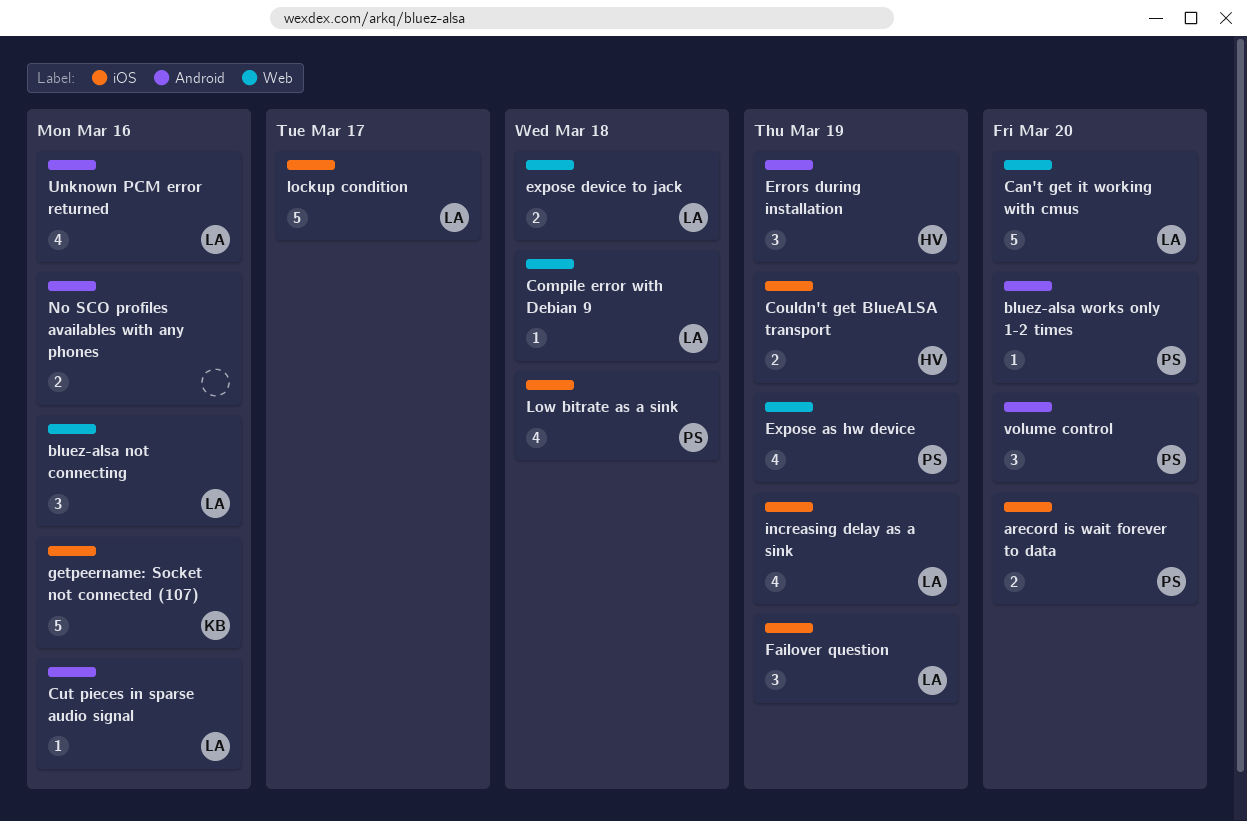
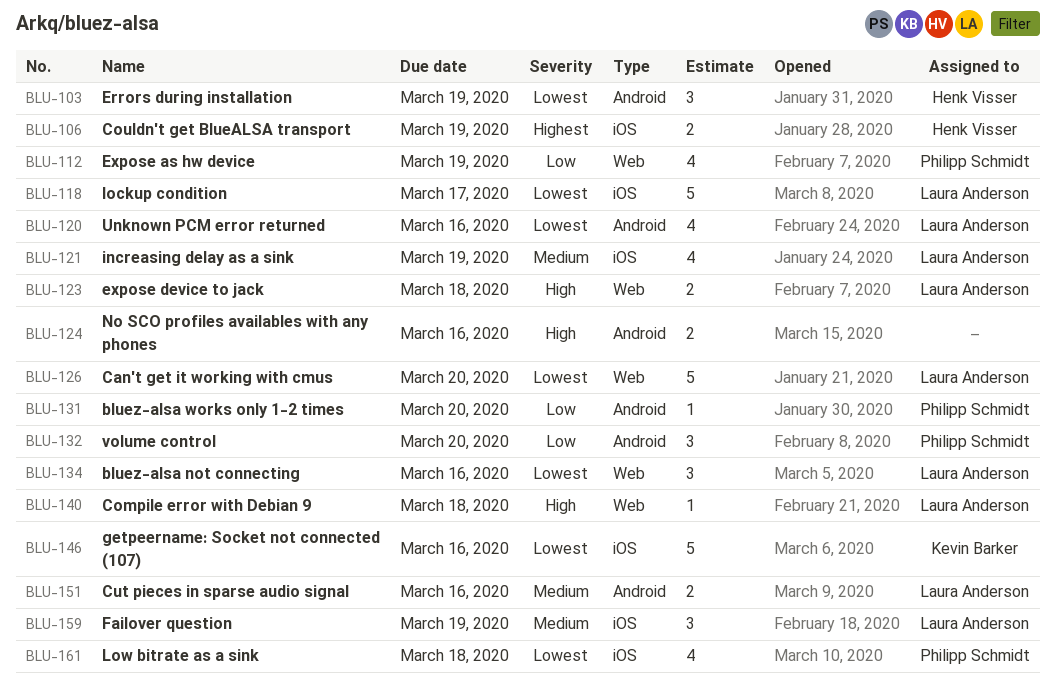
arecord is wait forever to data: present -> none
Cut pieces in sparse audio signal, estimate: 1 -> 2

